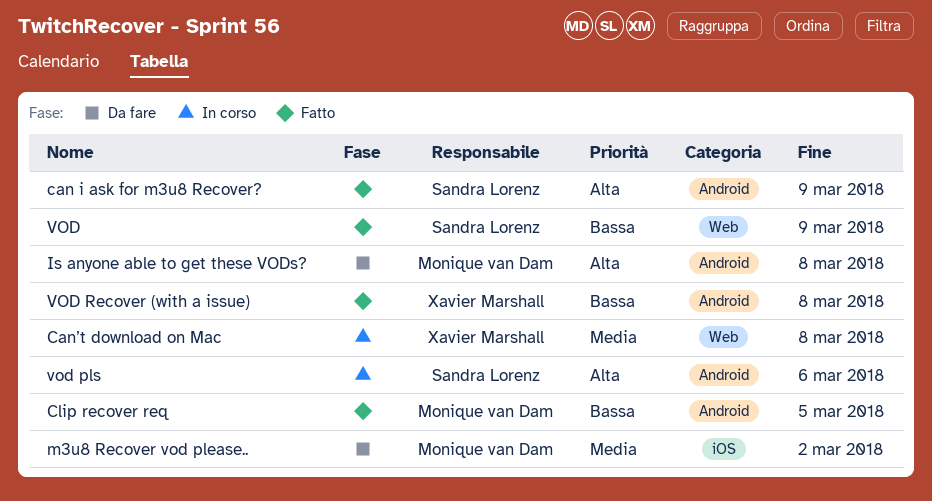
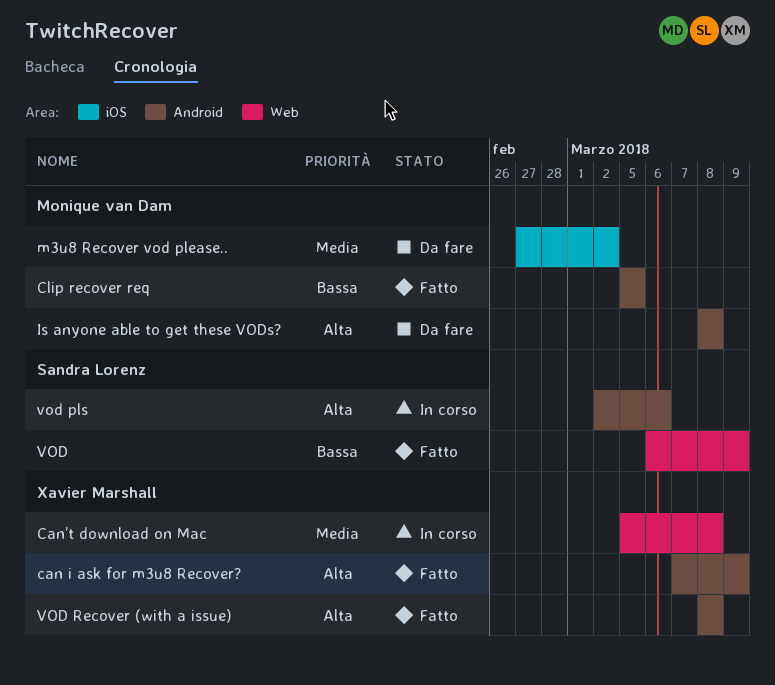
can i ask for m3u8 Recover?, owner: Sandra Lorenz -> Xavier Marshall
VOD Recover (with a issue), priority: Bassa -> Alta

